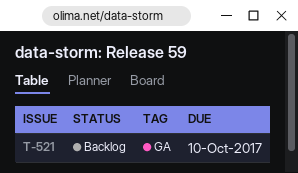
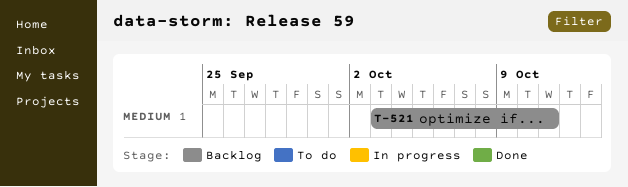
T-521, due: Oct 10 -> Oct 11

